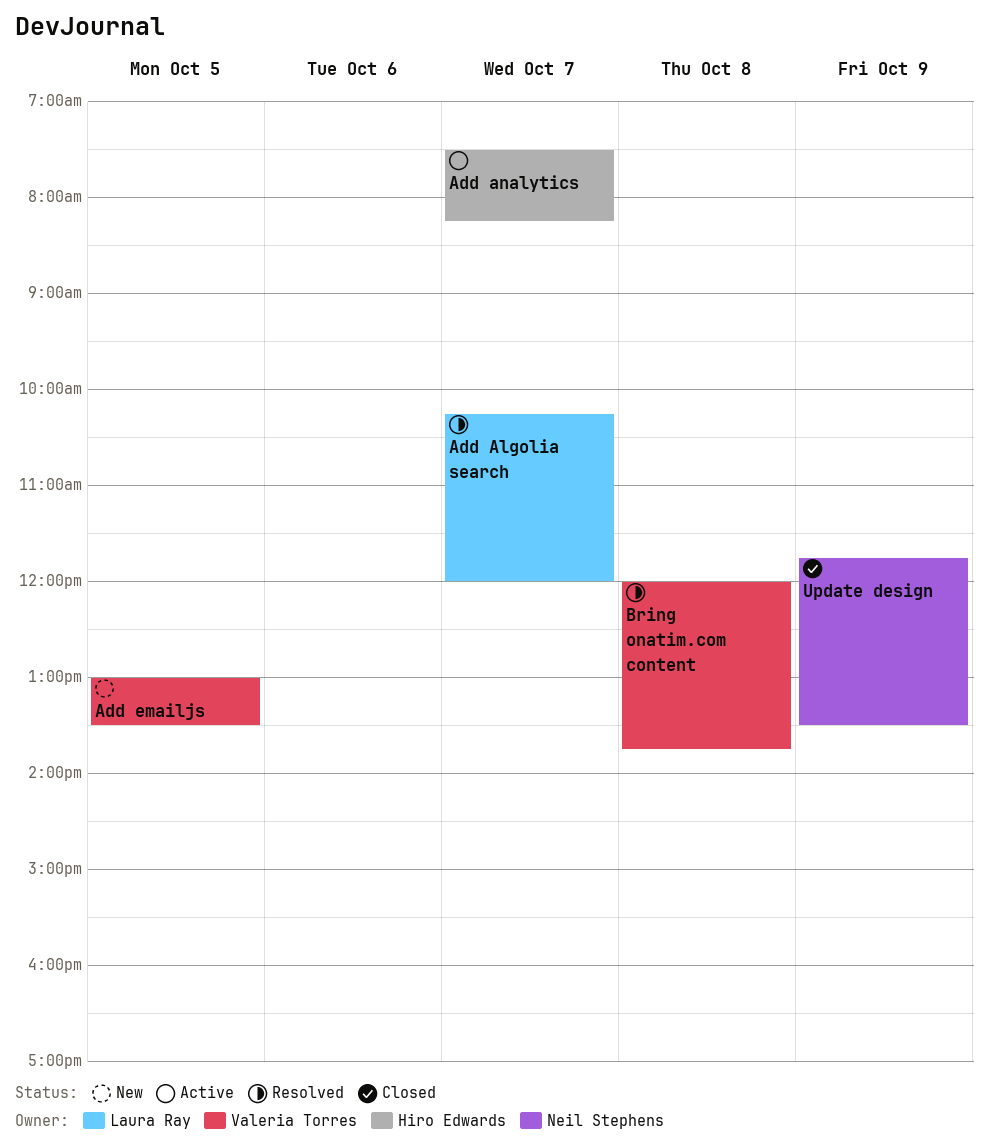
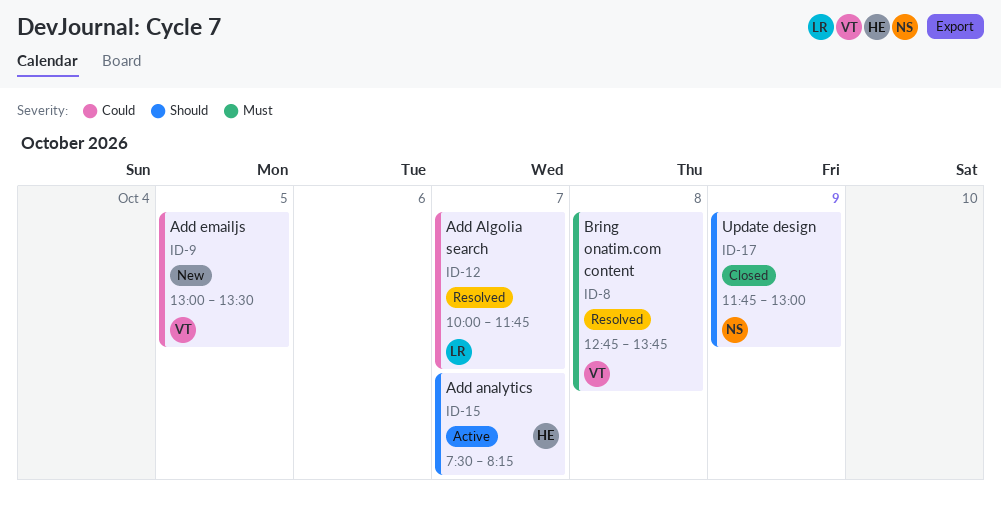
Add Algolia search, begins: 10:15 -> 10:00
Add Algolia search, ends: 12:00 -> 11:45
Bring onatim.com content, begins: 12:00 -> 12:45
Update design, ends: 13:30 -> 13:00

